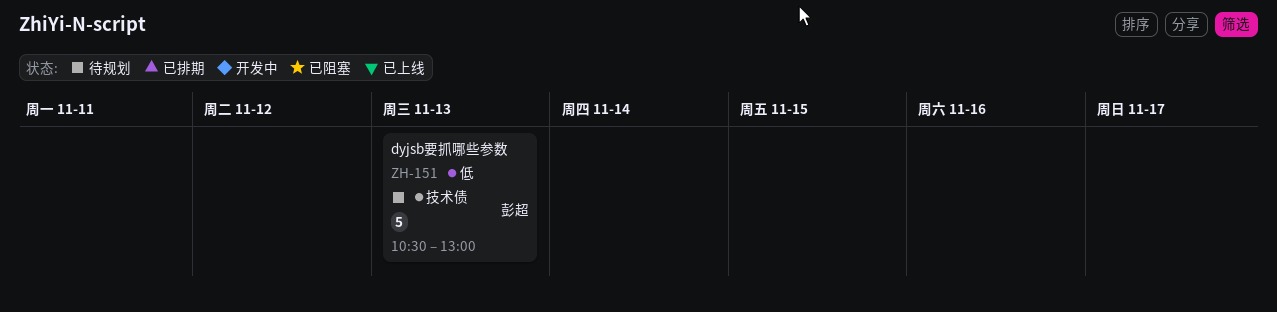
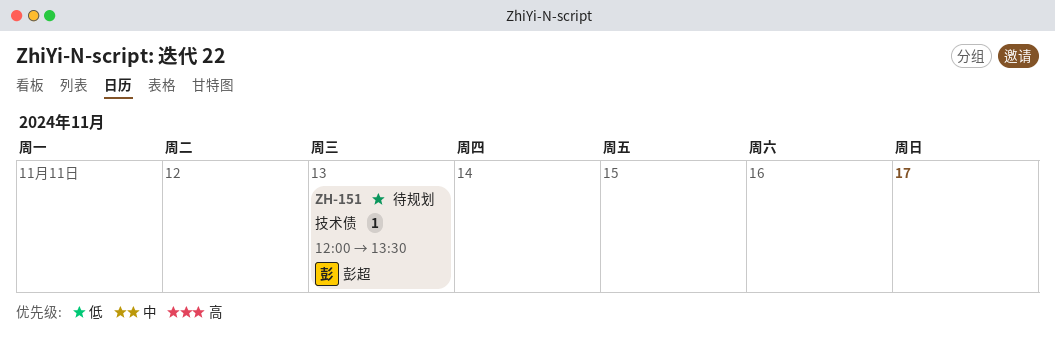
ZH-151, estimate: 5 -> 1
ZH-151, begins: 10:30 -> 12:00
ZH-151, ends: 13:00 -> 13:30

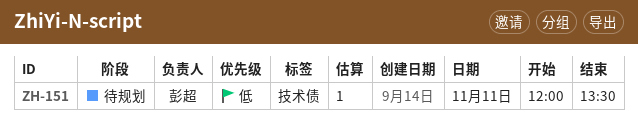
ZH-151, day: Nov 13 -> Nov 11

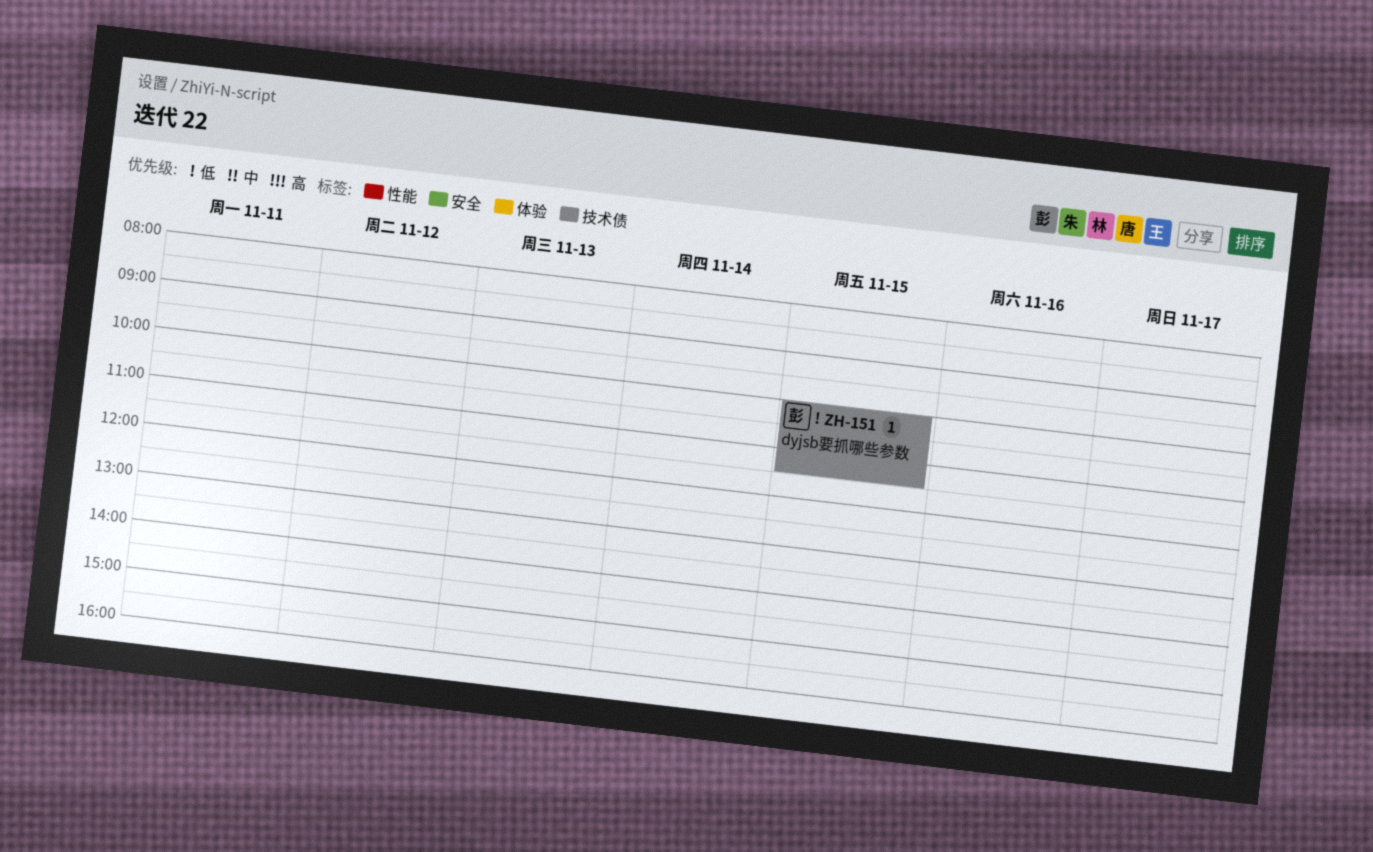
ZH-151, day: Nov 11 -> Nov 15
ZH-151, begins: 12:00 -> 10:00
ZH-151, ends: 13:30 -> 11:30

